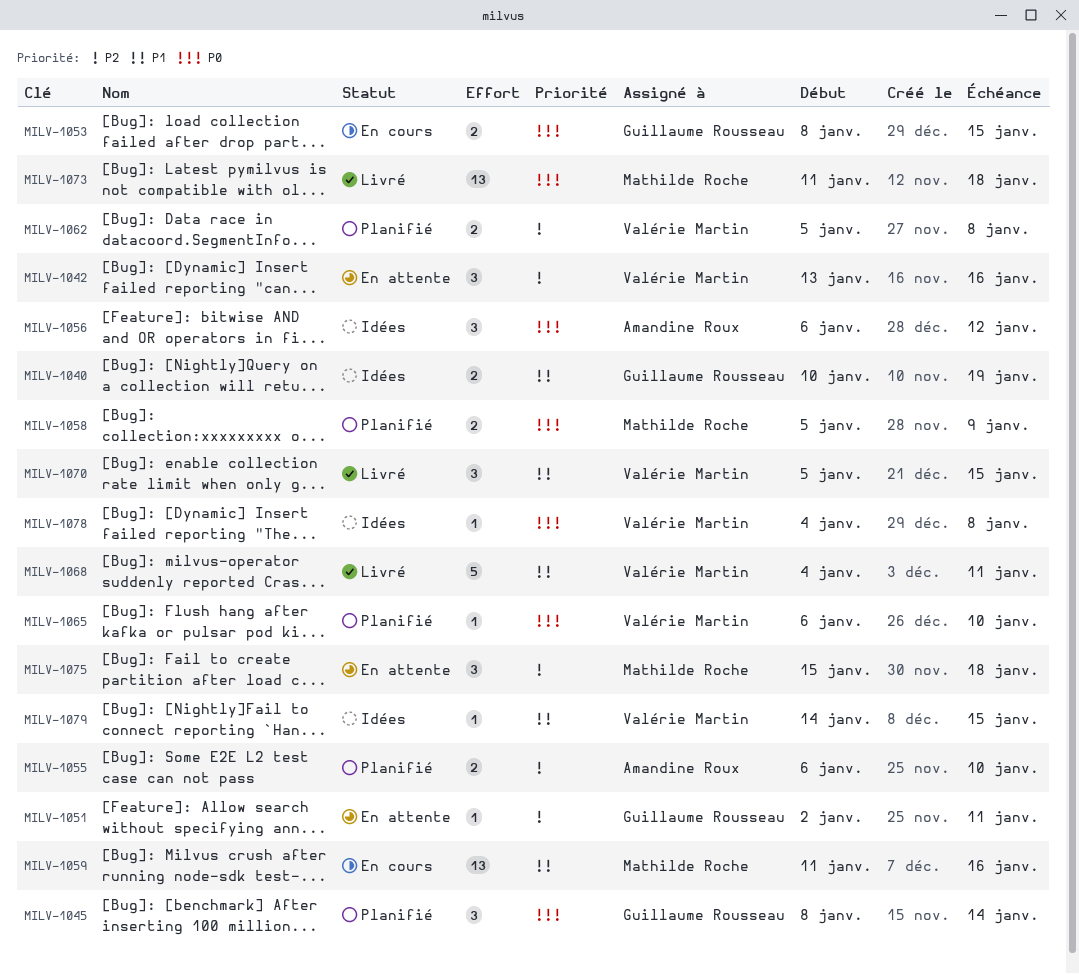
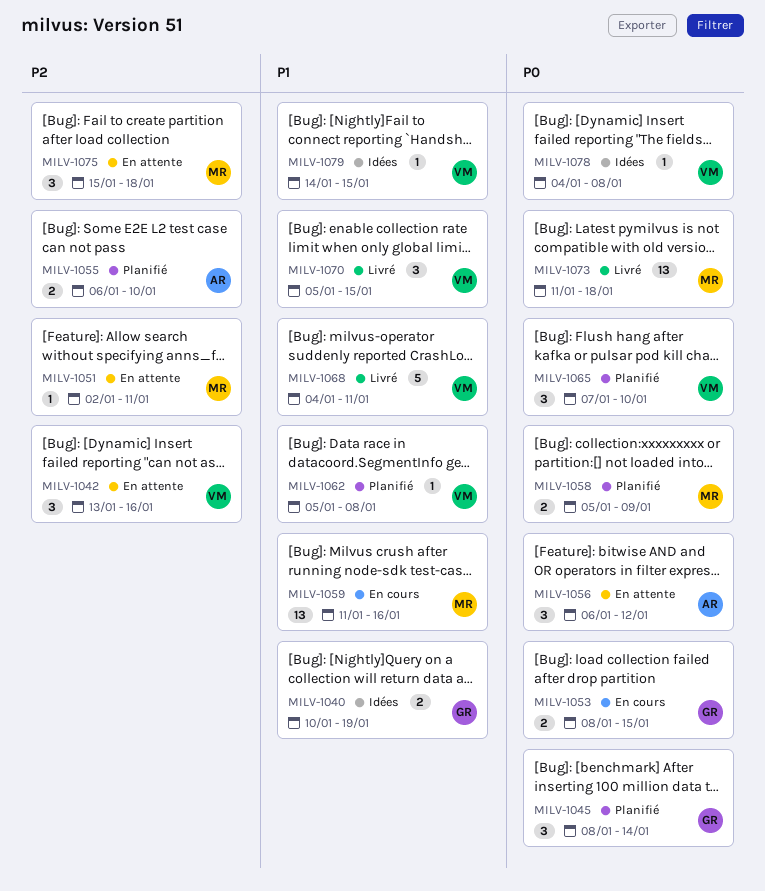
MILV-1051, owner: Guillaume Rousseau -> Mathilde Roche
MILV-1056, status: Idées -> En attente
MILV-1062, priority: P2 -> P1
MILV-1062, estimate: 2 -> 1
MILV-1065, estimate: 1 -> 3
MILV-1065, start: Jan 6 -> Jan 7

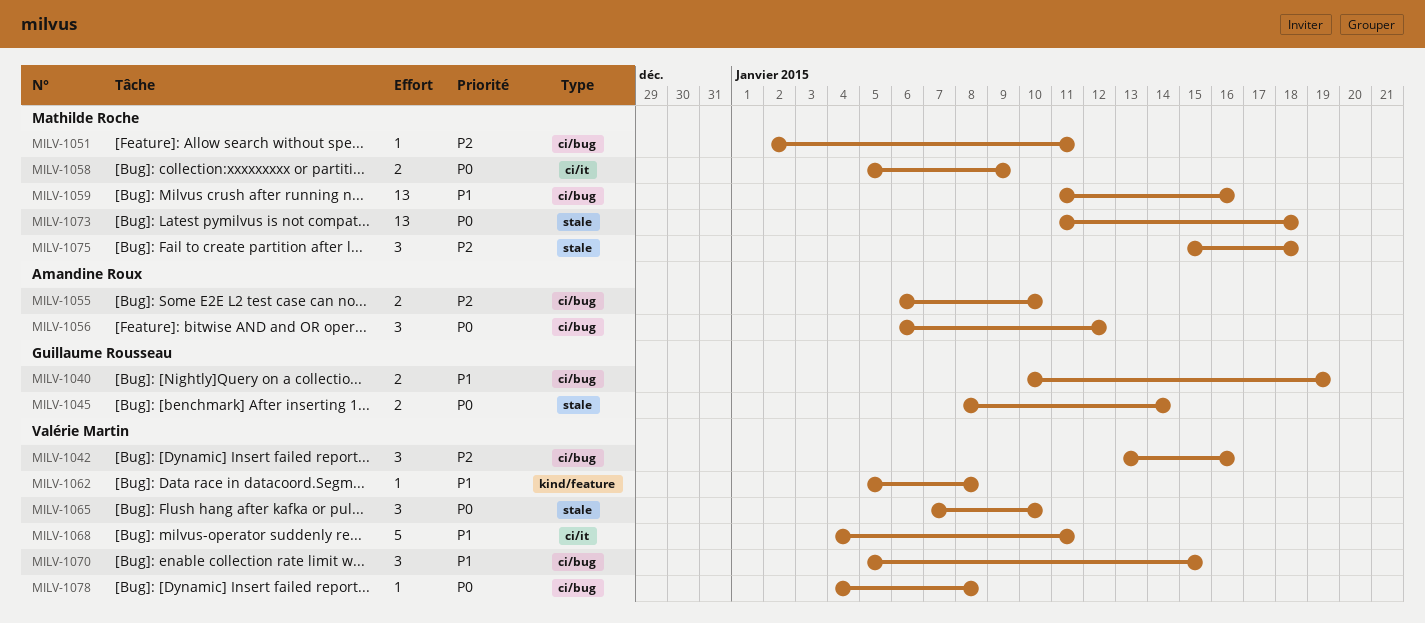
MILV-1045, estimate: 3 -> 2
MILV-1053: present -> none
MILV-1079: present -> none

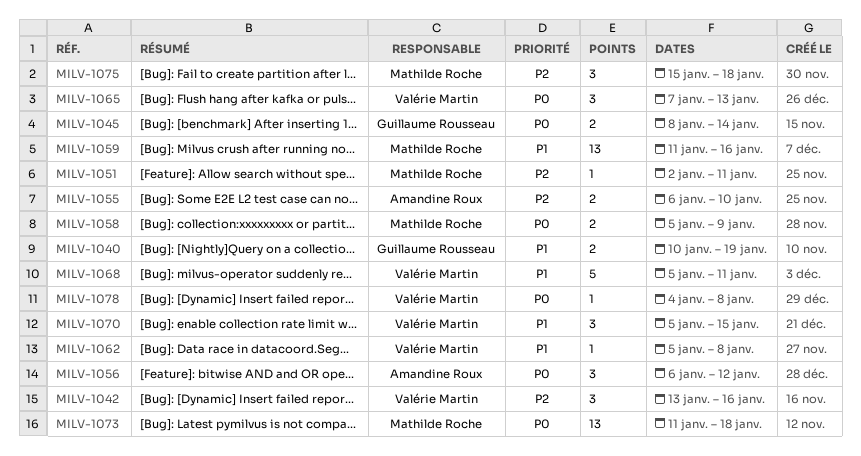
MILV-1065, due: Jan 10 -> Jan 13
MILV-1068, start: Jan 4 -> Jan 5

